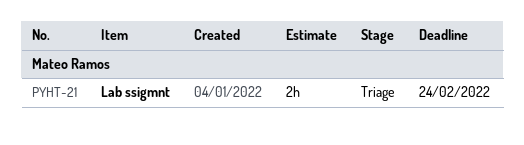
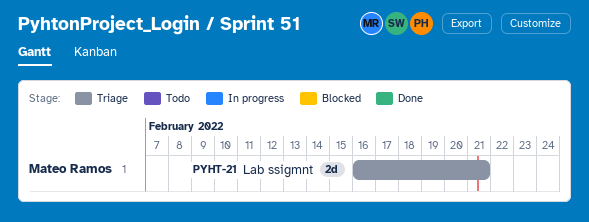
PYHT-21, estimate: 2h -> 2d
PYHT-21, due: Feb 24 -> Feb 21

